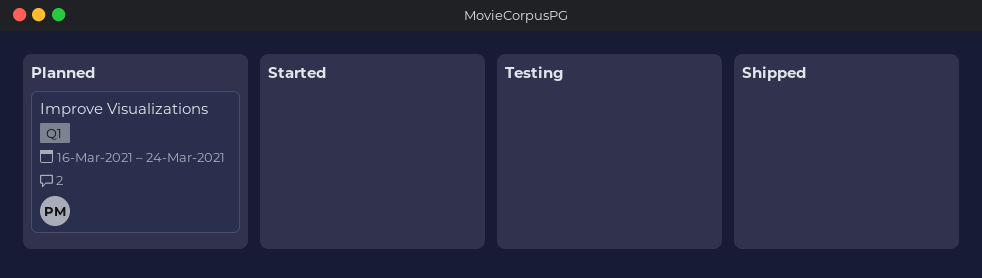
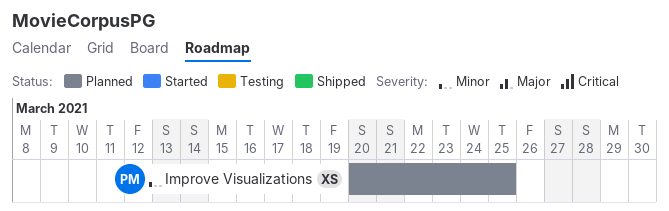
Improve Visualizations, start: Mar 16 -> Mar 20
Improve Visualizations, due: Mar 24 -> Mar 25

